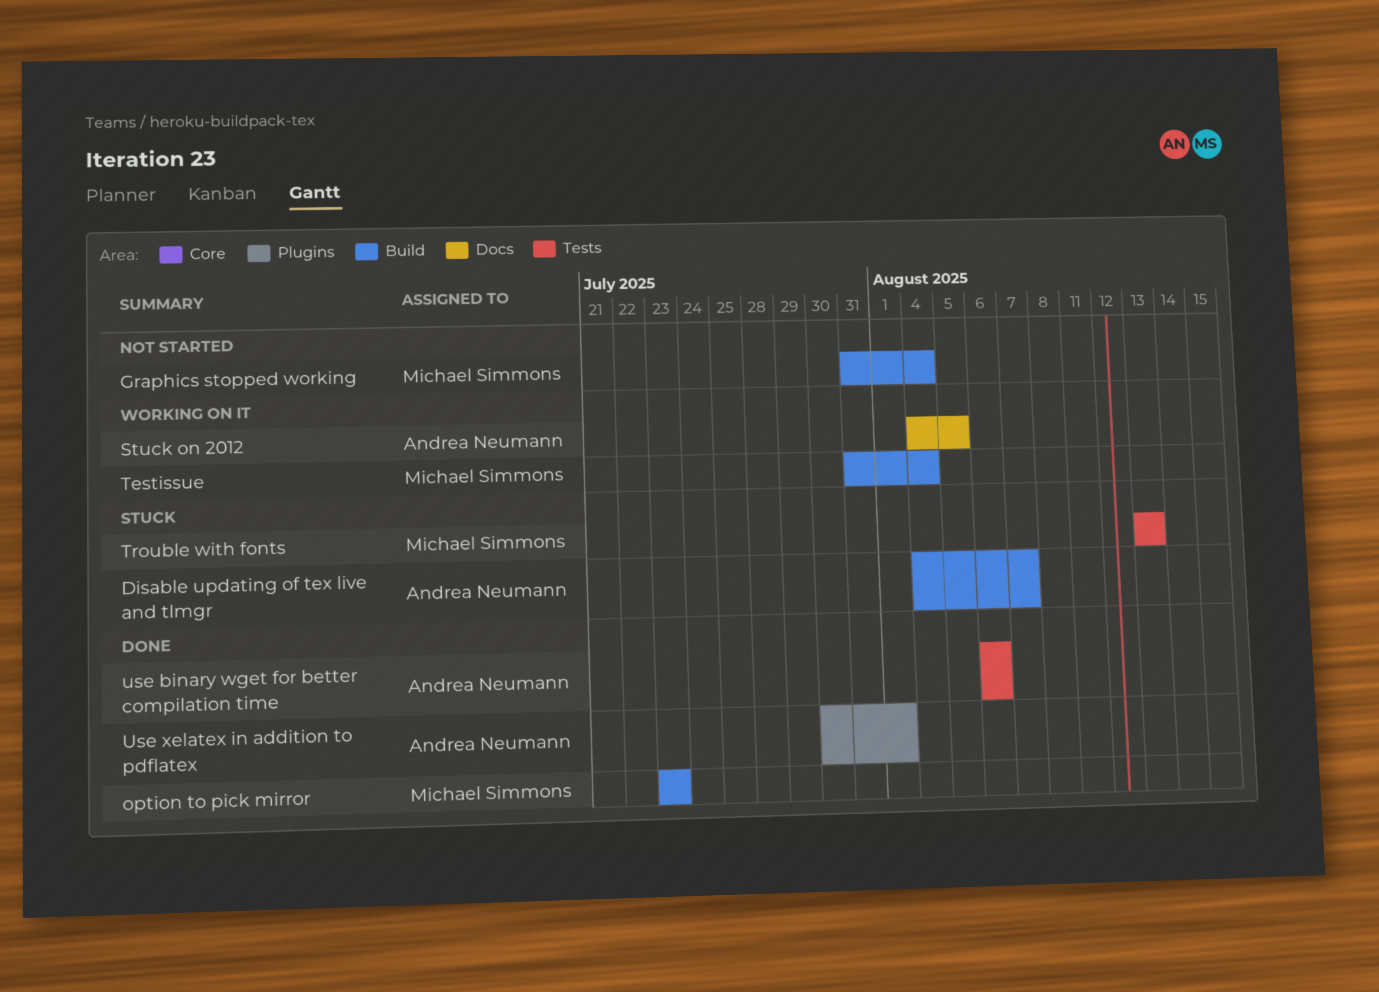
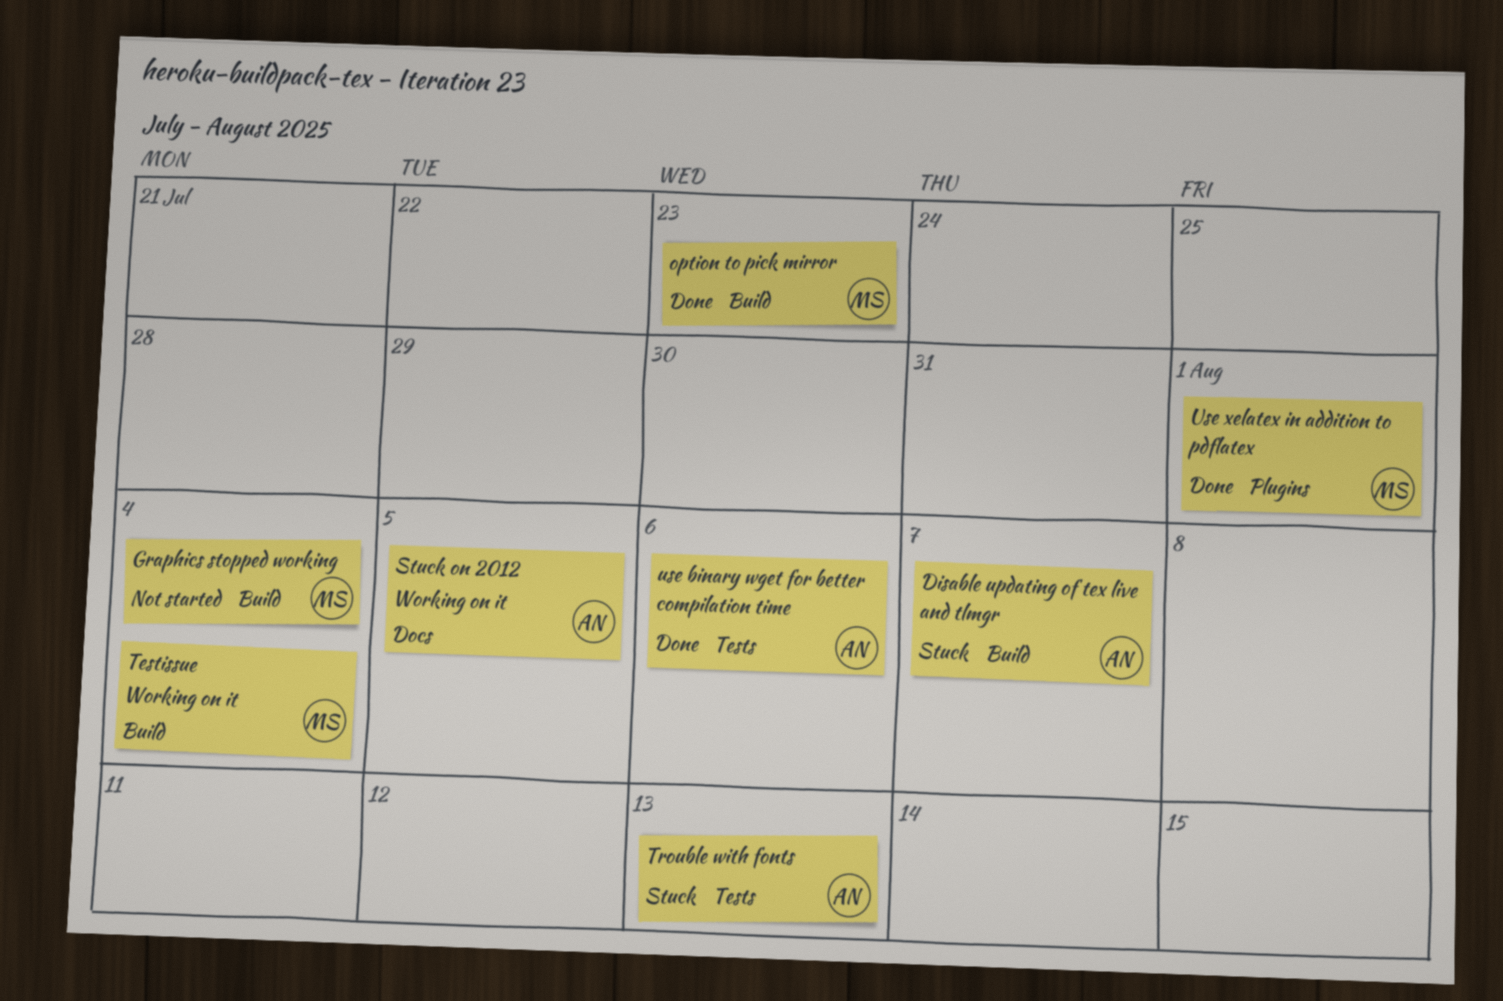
Trouble with fonts, owner: Michael Simmons -> Andrea Neumann
Use xelatex in addition to pdflatex, owner: Andrea Neumann -> Michael Simmons

